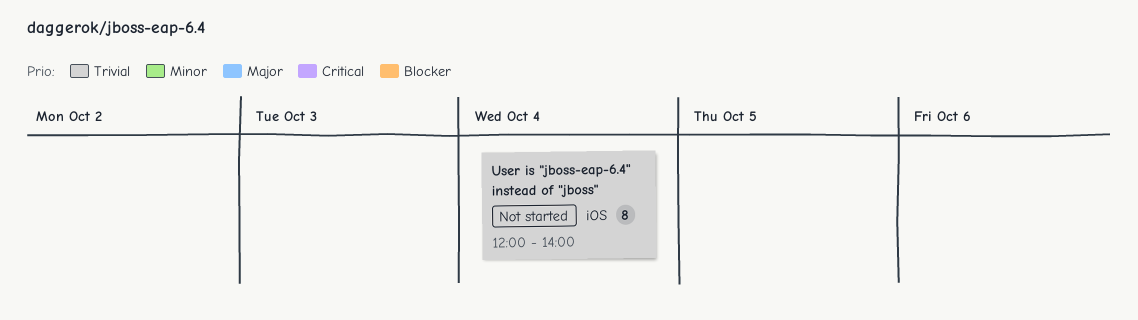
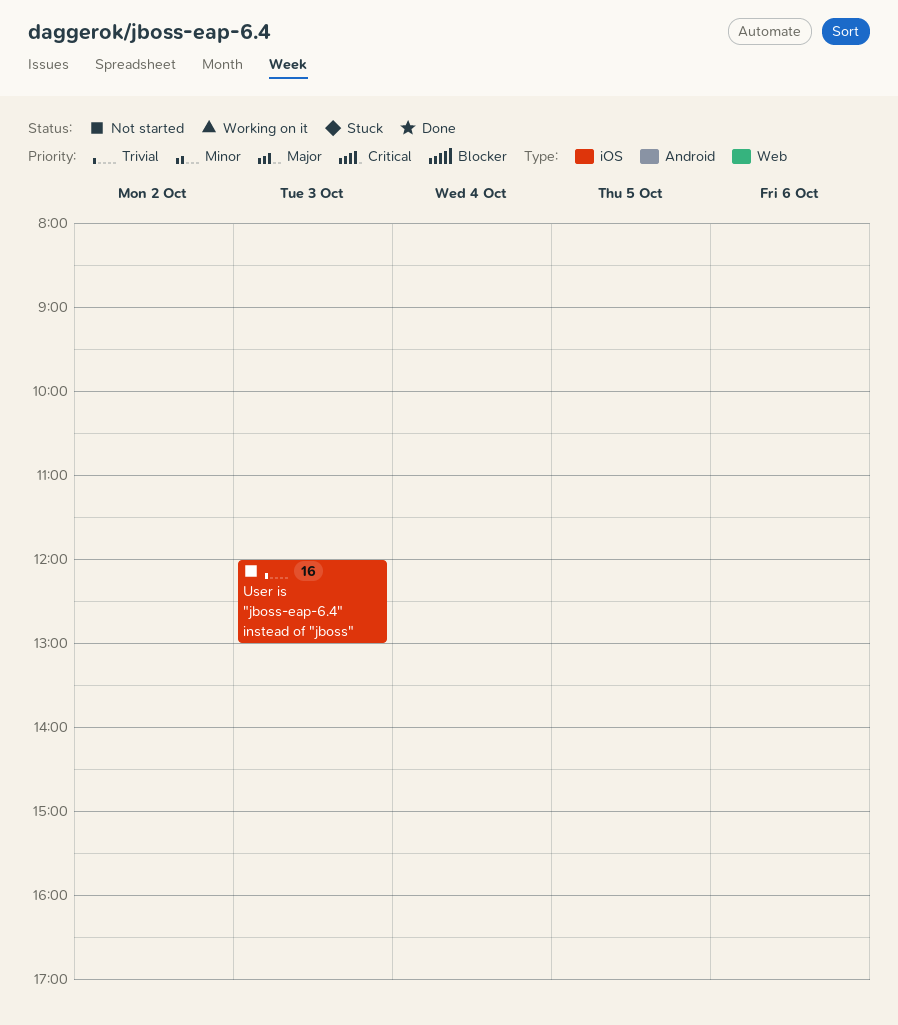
User is "jboss-eap-6.4" instead of "jboss", estimate: 8 -> 16
User is "jboss-eap-6.4" instead of "jboss", day: Oct 4 -> Oct 3
User is "jboss-eap-6.4" instead of "jboss", ends: 14:00 -> 13:00

